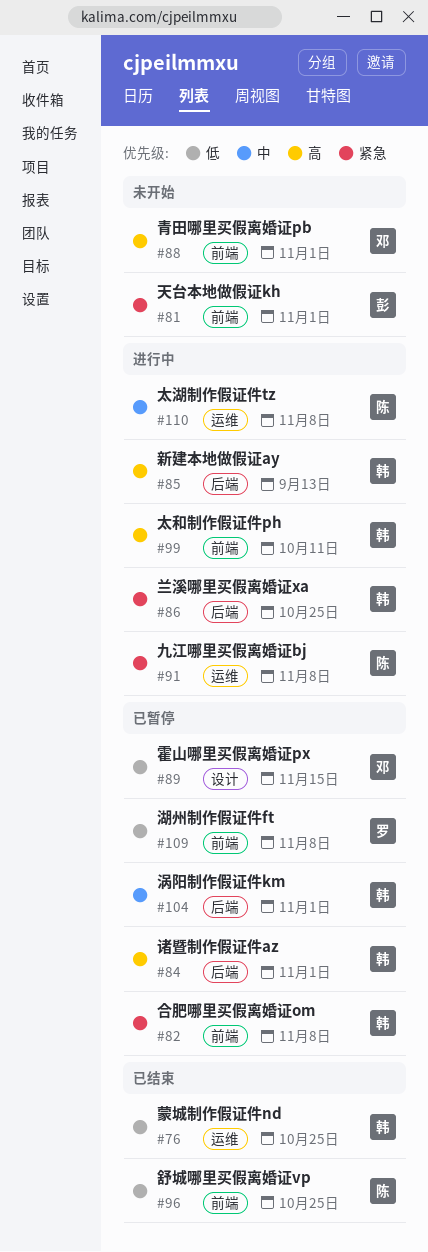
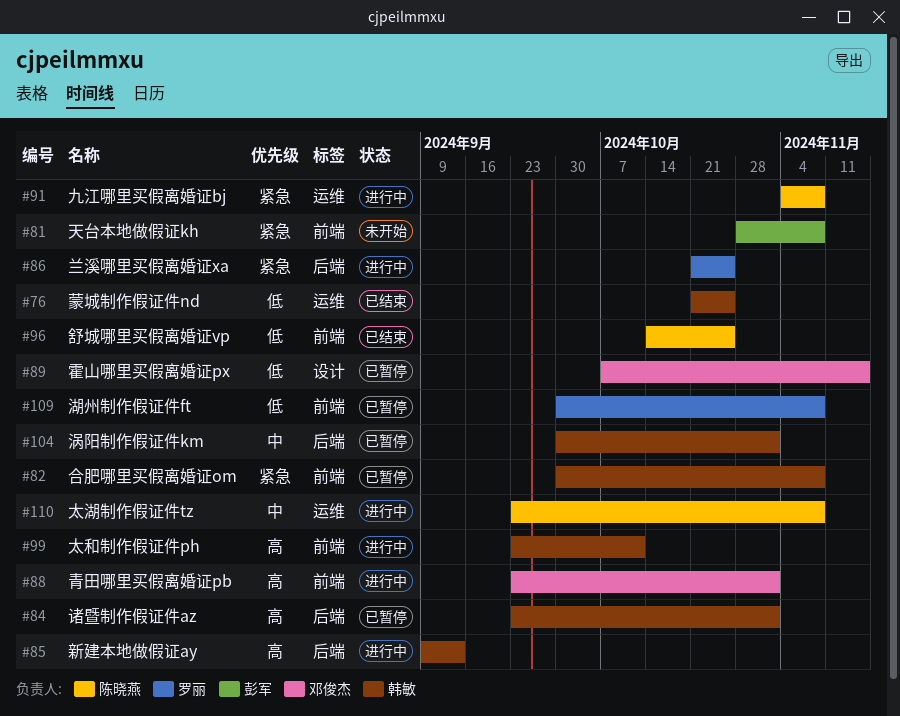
#81, due: Nov 1 -> Nov 8
#86, owner: 韩敏 -> 罗丽
#88, status: 未开始 -> 进行中

